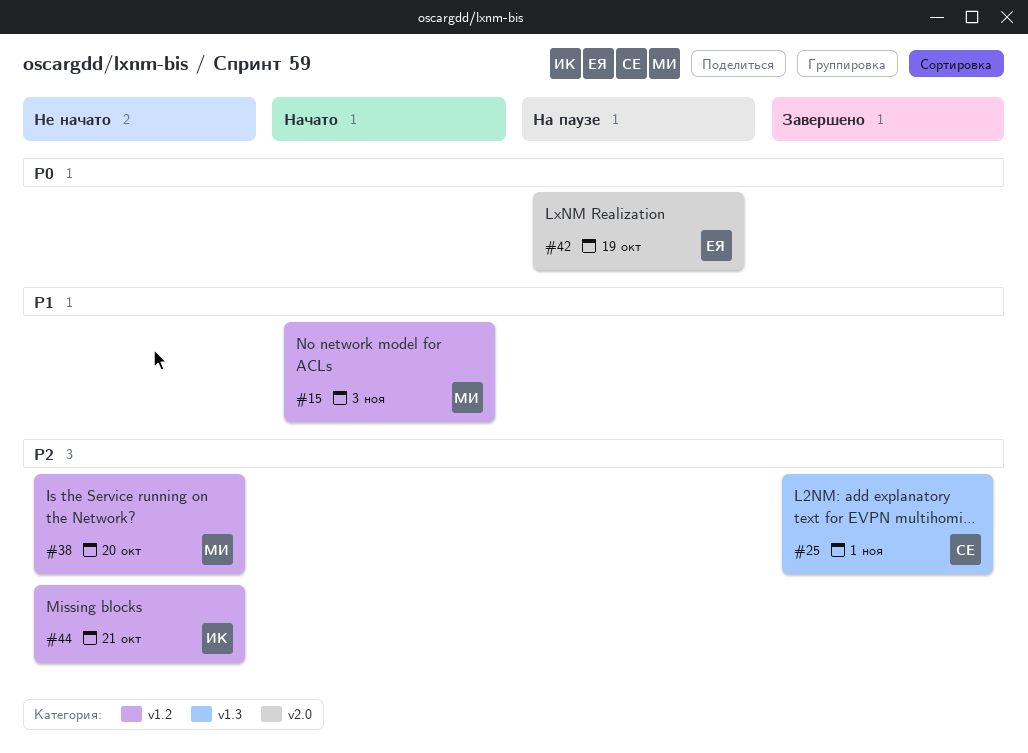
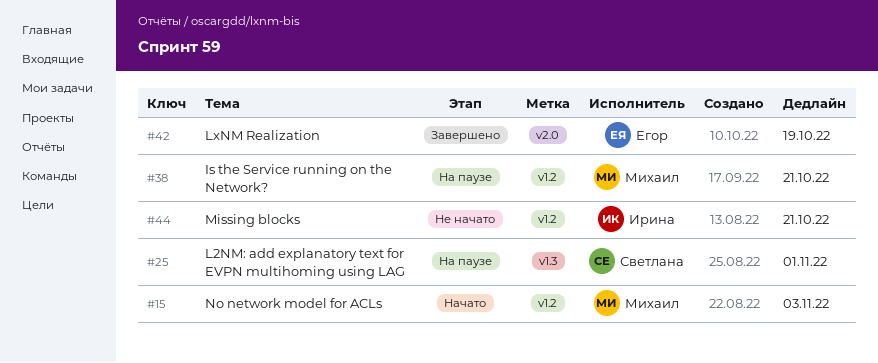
#25, status: Завершено -> На паузе
#38, status: Не начато -> На паузе
#38, due: Oct 20 -> Oct 21
#42, status: На паузе -> Завершено

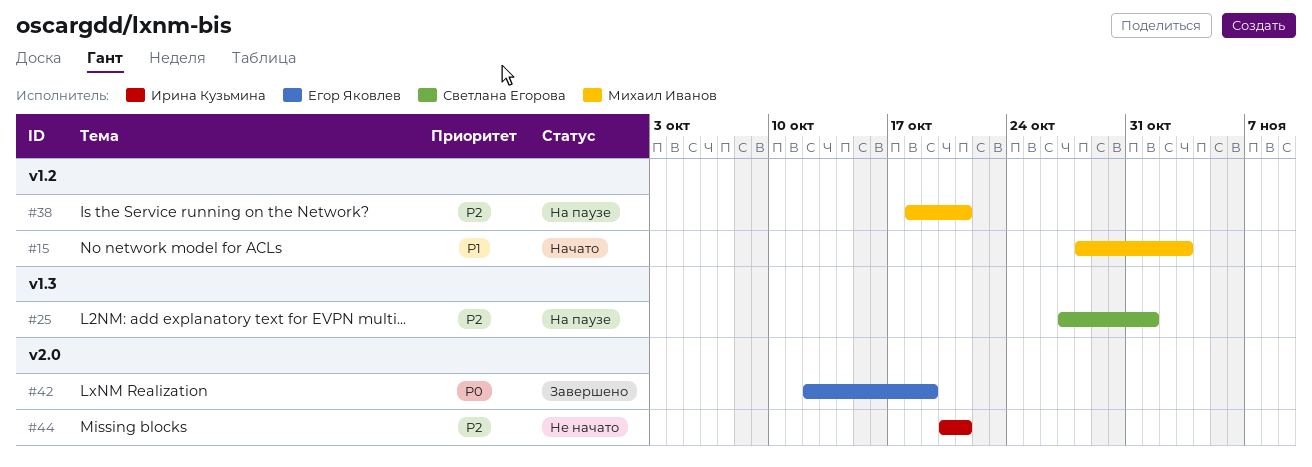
#44, label: v1.2 -> v2.0

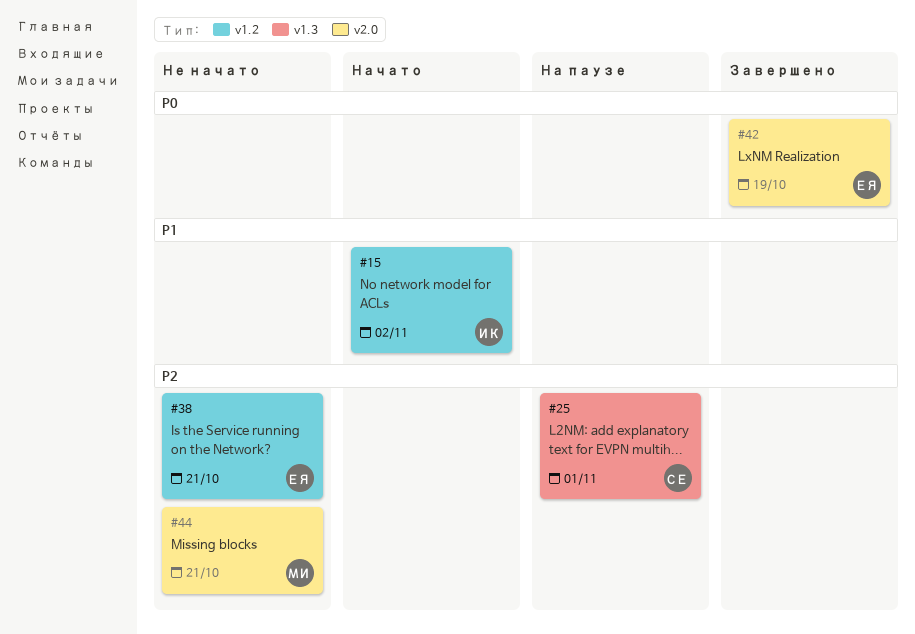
#15, owner: Михаил Иванов -> Ирина Кузьмина
#15, due: Nov 3 -> Nov 2
#38, status: На паузе -> Не начато
#38, owner: Михаил Иванов -> Егор Яковлев
#44, owner: Ирина Кузьмина -> Михаил Иванов

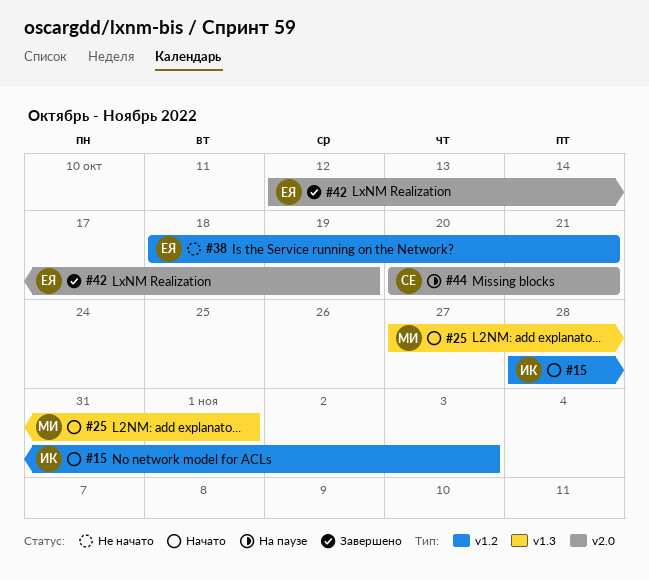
#15, due: Nov 2 -> Nov 3
#25, status: На паузе -> Начато
#25, owner: СЕ -> МИ
#44, status: Не начато -> На паузе
#44, owner: МИ -> СЕ

